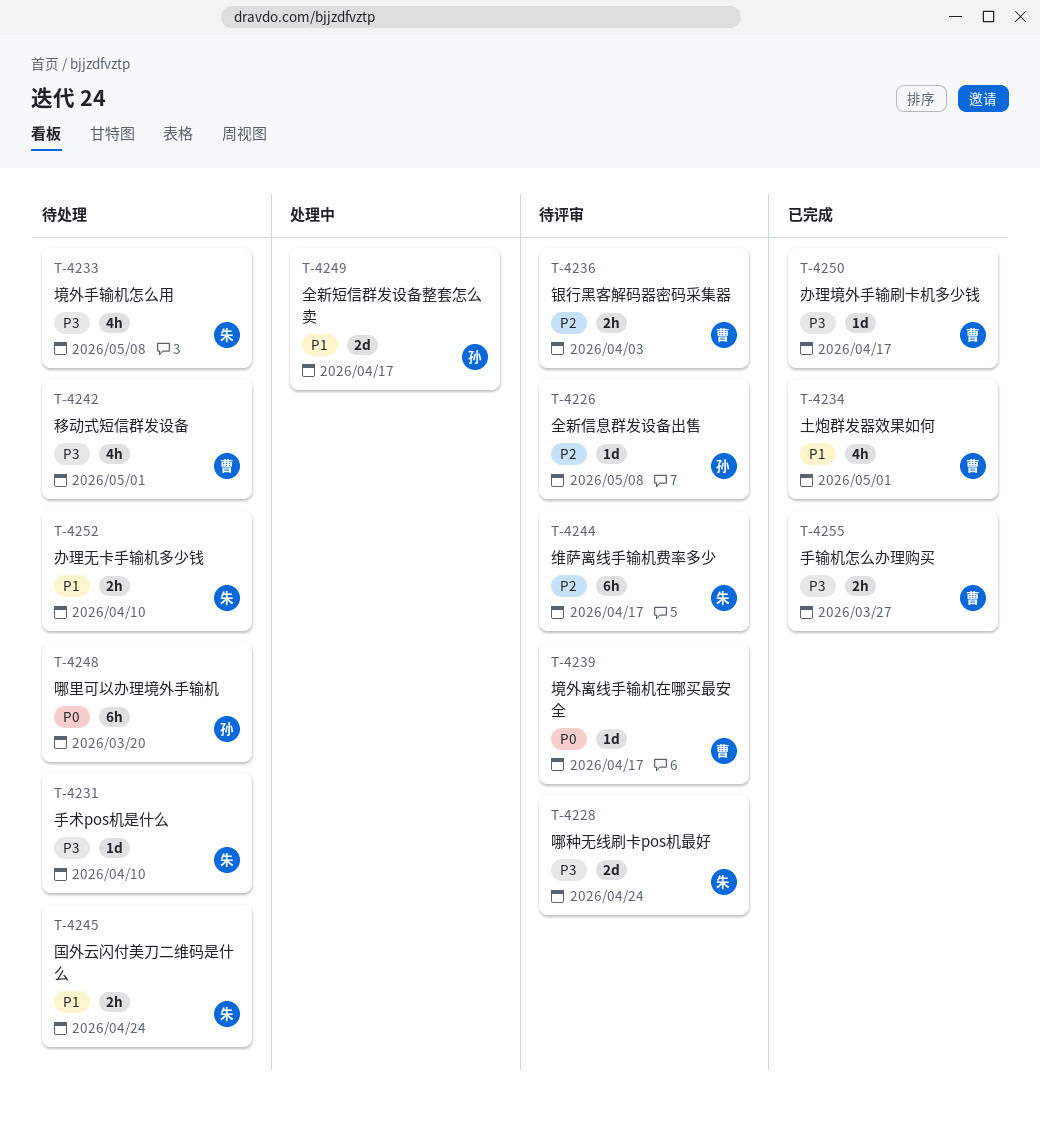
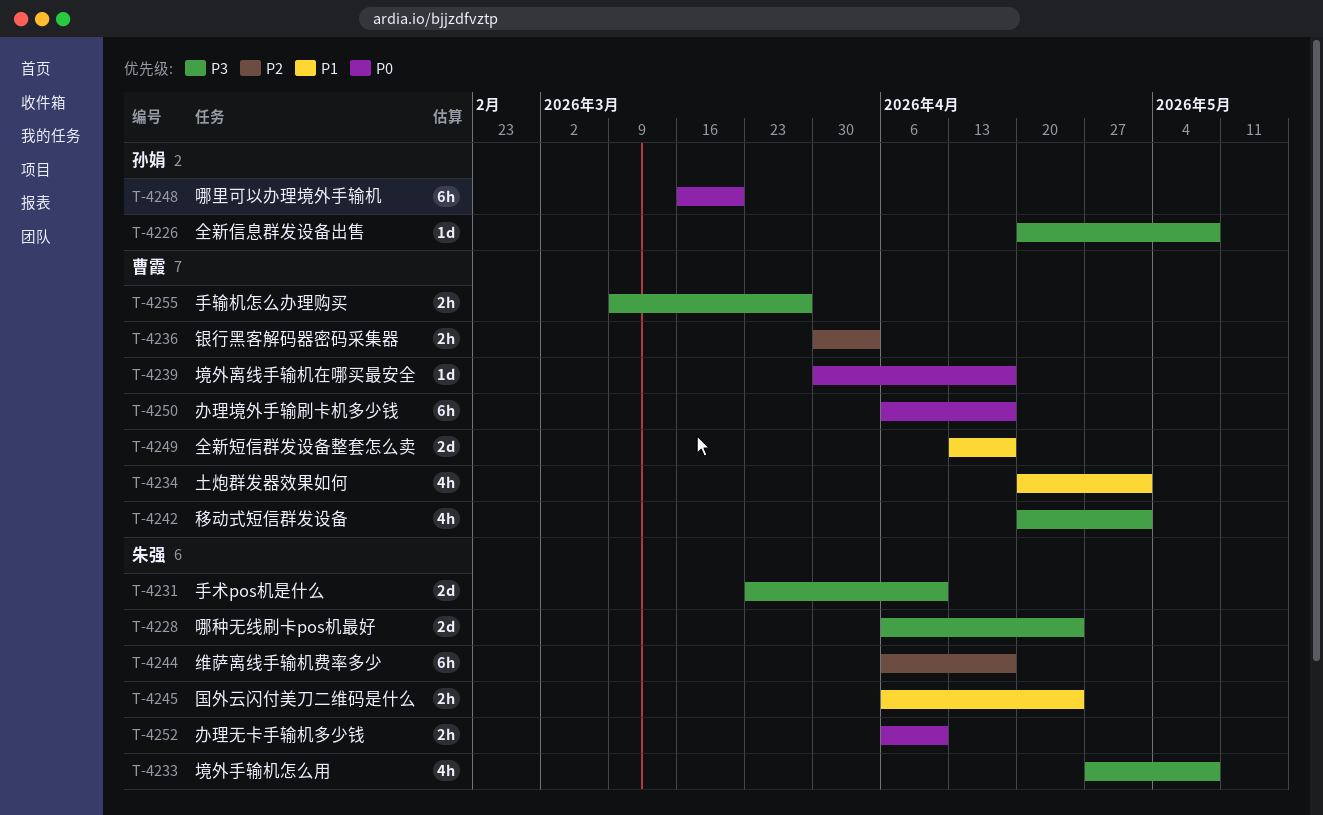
T-4226, priority: P2 -> P3
T-4231, estimate: 1d -> 2d
T-4249, owner: 孙娟 -> 曹霞
T-4250, priority: P3 -> P0
T-4250, estimate: 1d -> 6h
T-4252, priority: P1 -> P0

